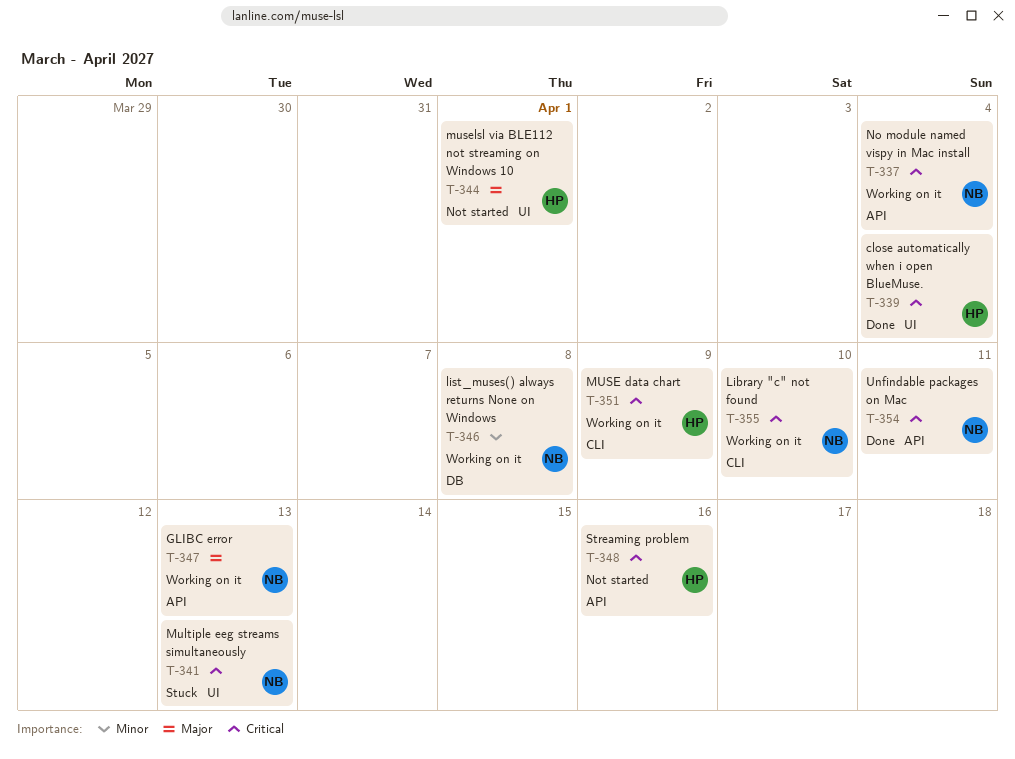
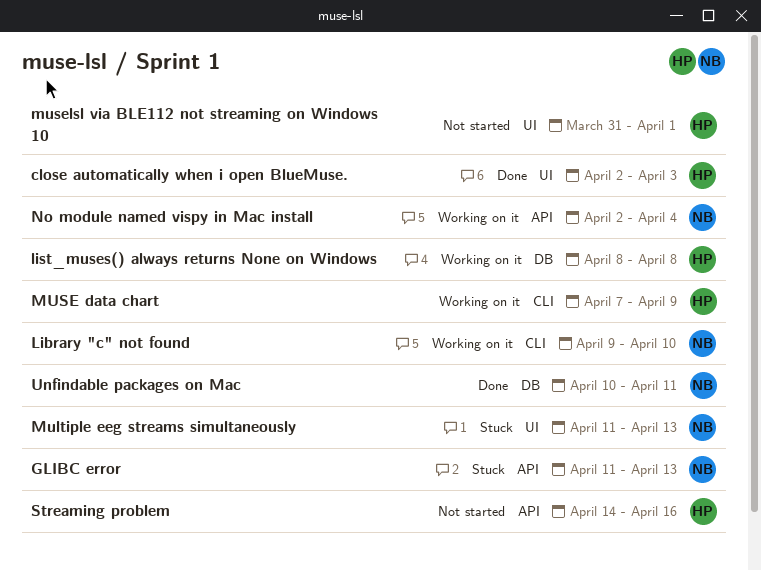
close automatically when i open BlueMuse., due: Apr 4 -> Apr 3
GLIBC error, status: Working on it -> Stuck
list_muses() always returns None on Windows, owner: NB -> HP
Unfindable packages on Mac, label: API -> DB

